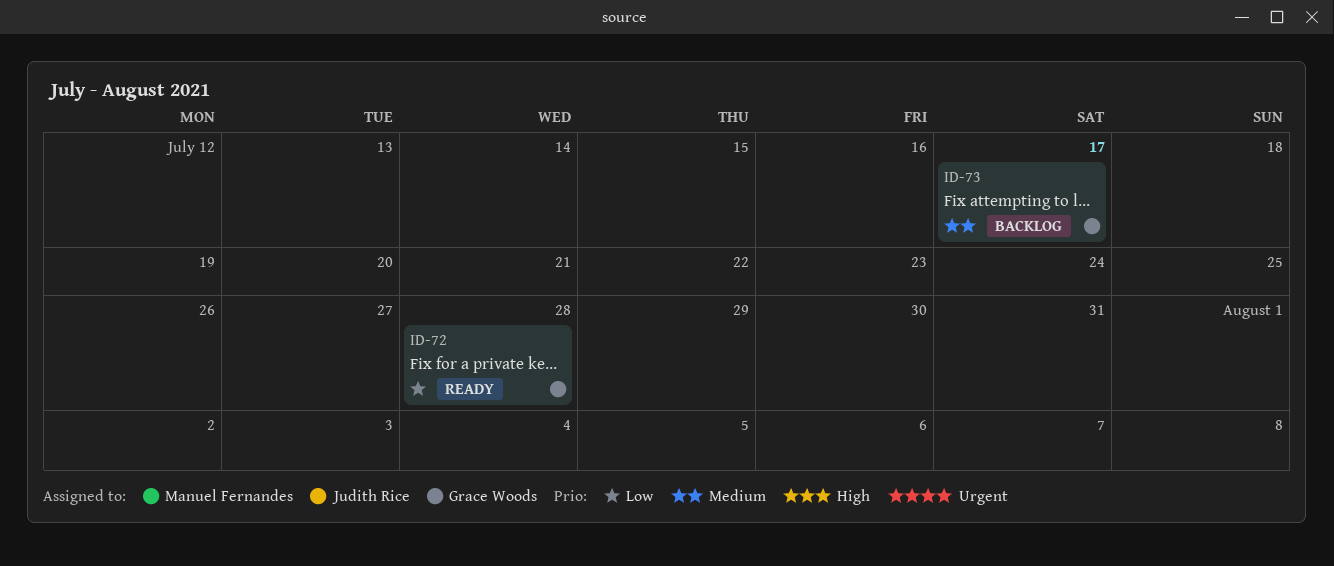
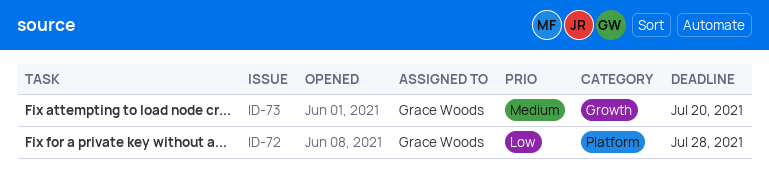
ID-73, due: Jul 17 -> Jul 20

